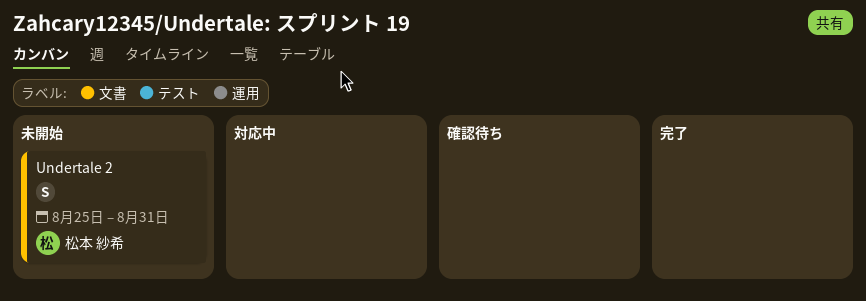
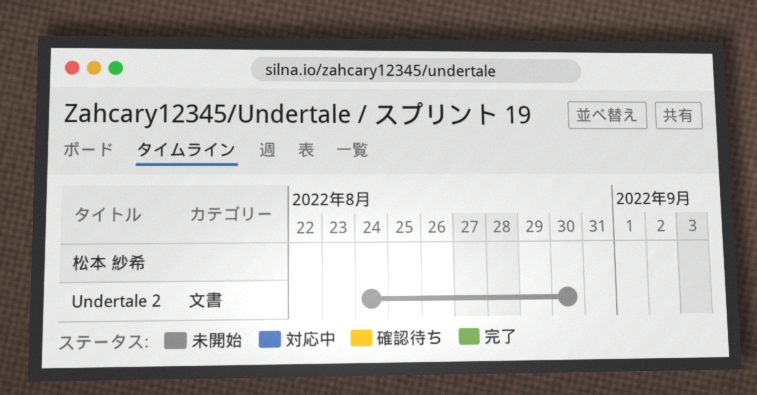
Undertale 2, start: Aug 25 -> Aug 24
Undertale 2, due: Aug 31 -> Aug 30

